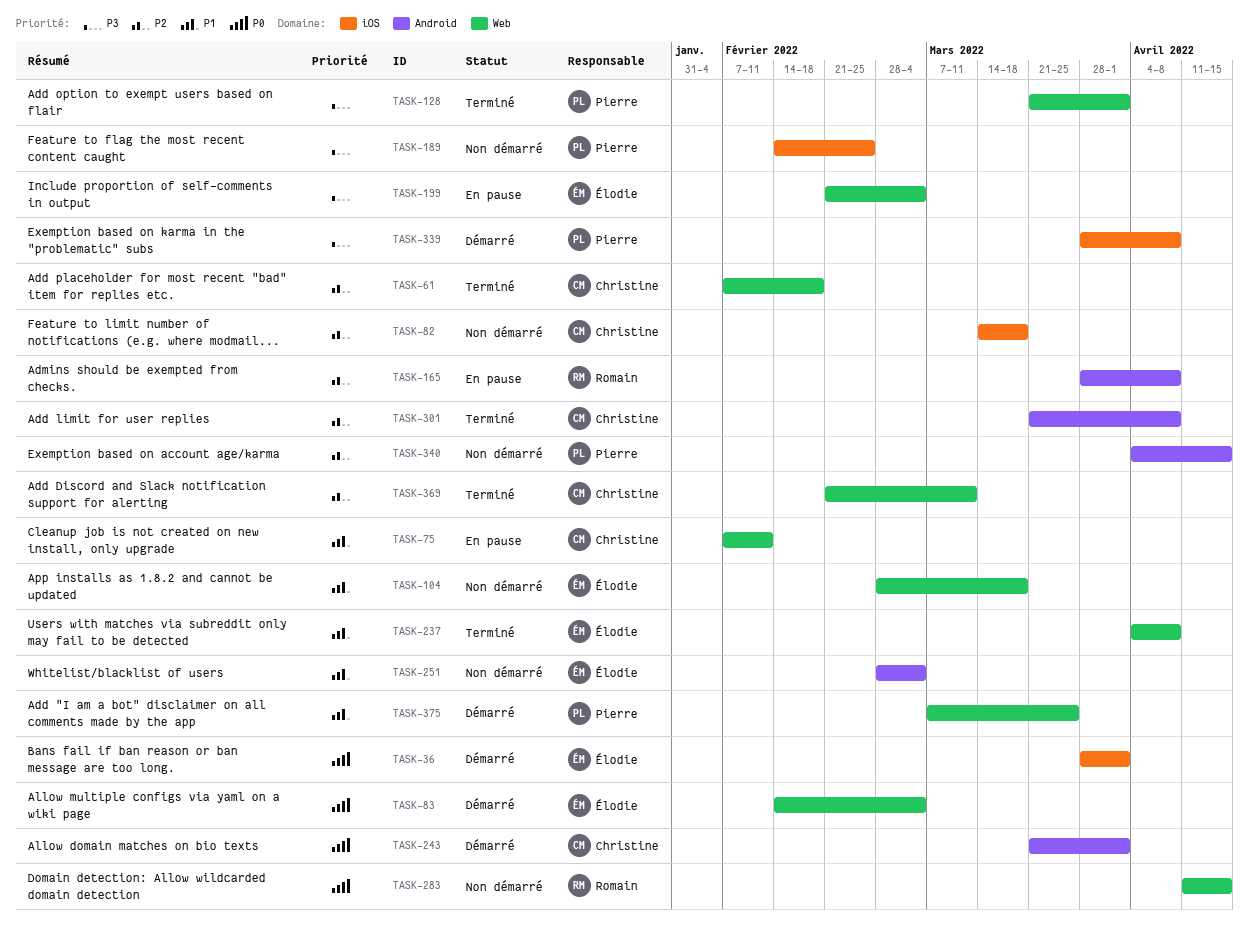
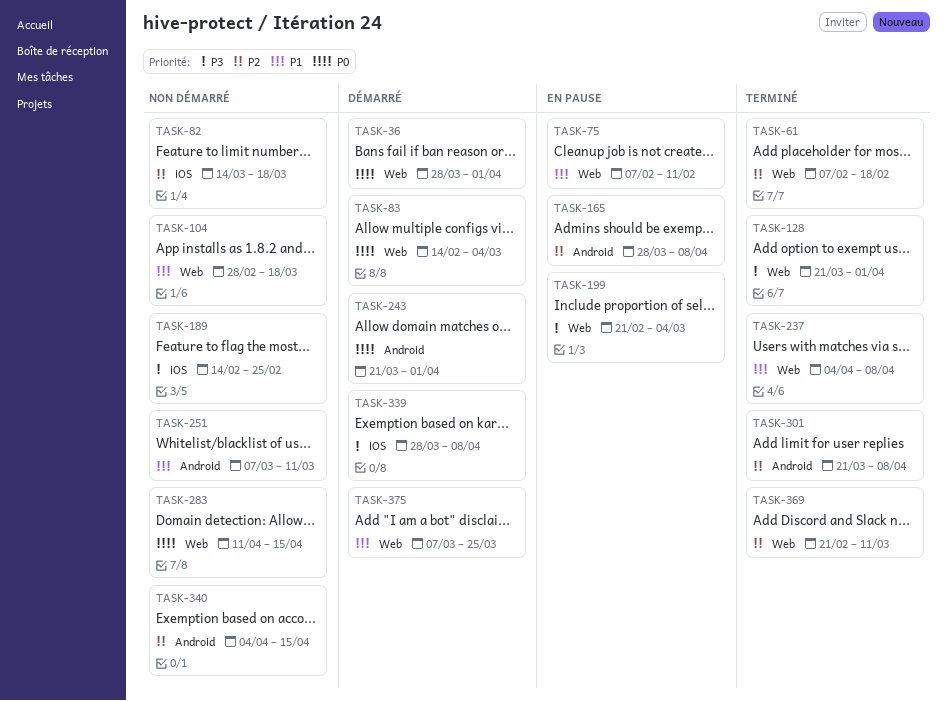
TASK-36, label: iOS -> Web
TASK-251, start: Feb 28 -> Mar 7
TASK-251, due: Mar 4 -> Mar 11

